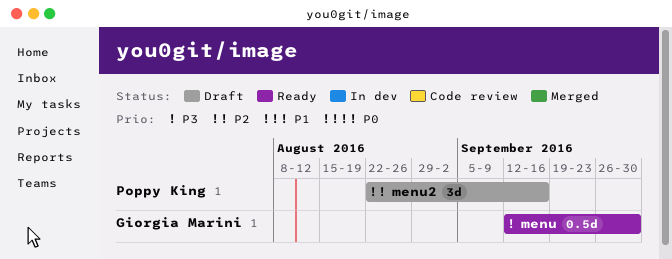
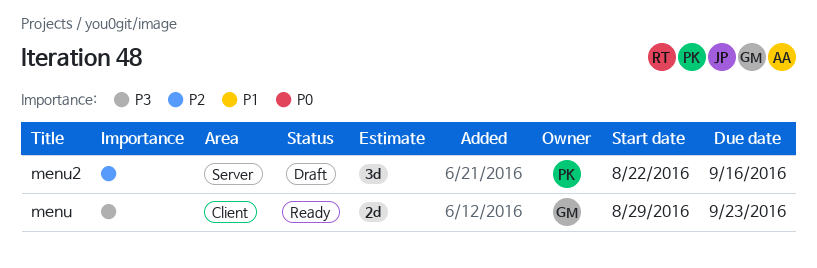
menu, estimate: 0.5d -> 2d
menu, start: Sep 12 -> Aug 29
menu, due: Sep 30 -> Sep 23

